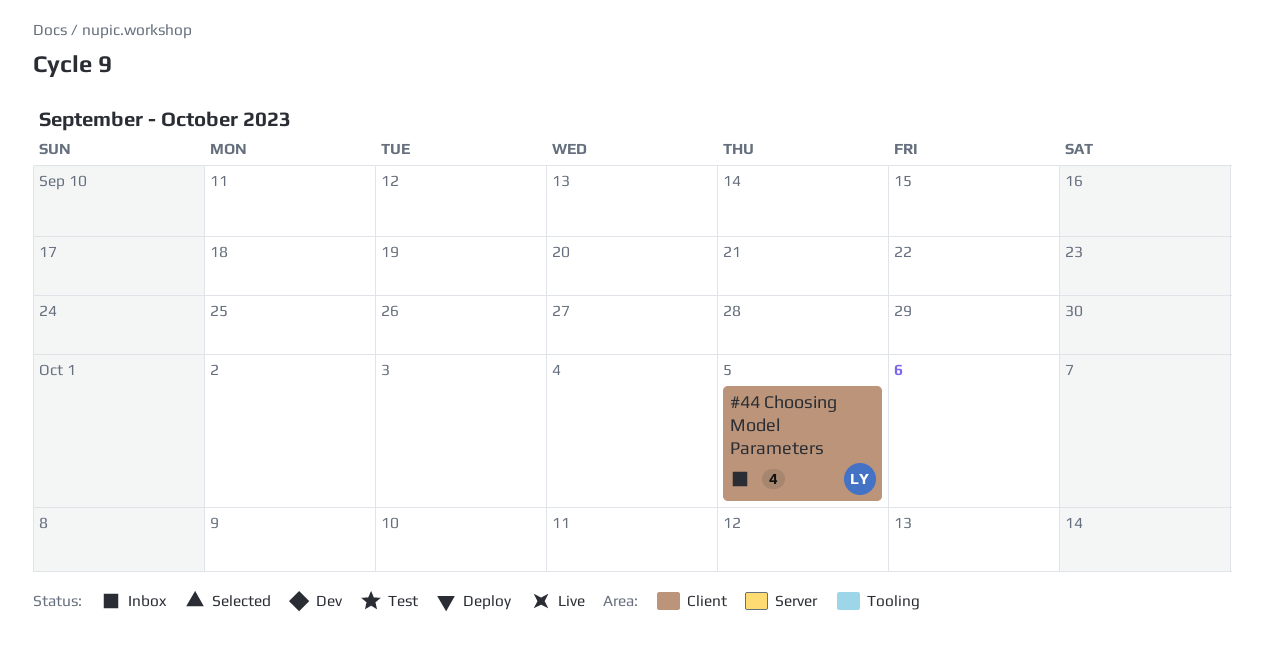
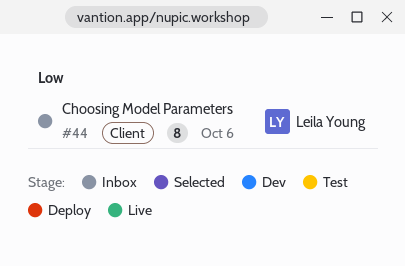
#44, estimate: 4 -> 8
#44, due: Oct 5 -> Oct 6

